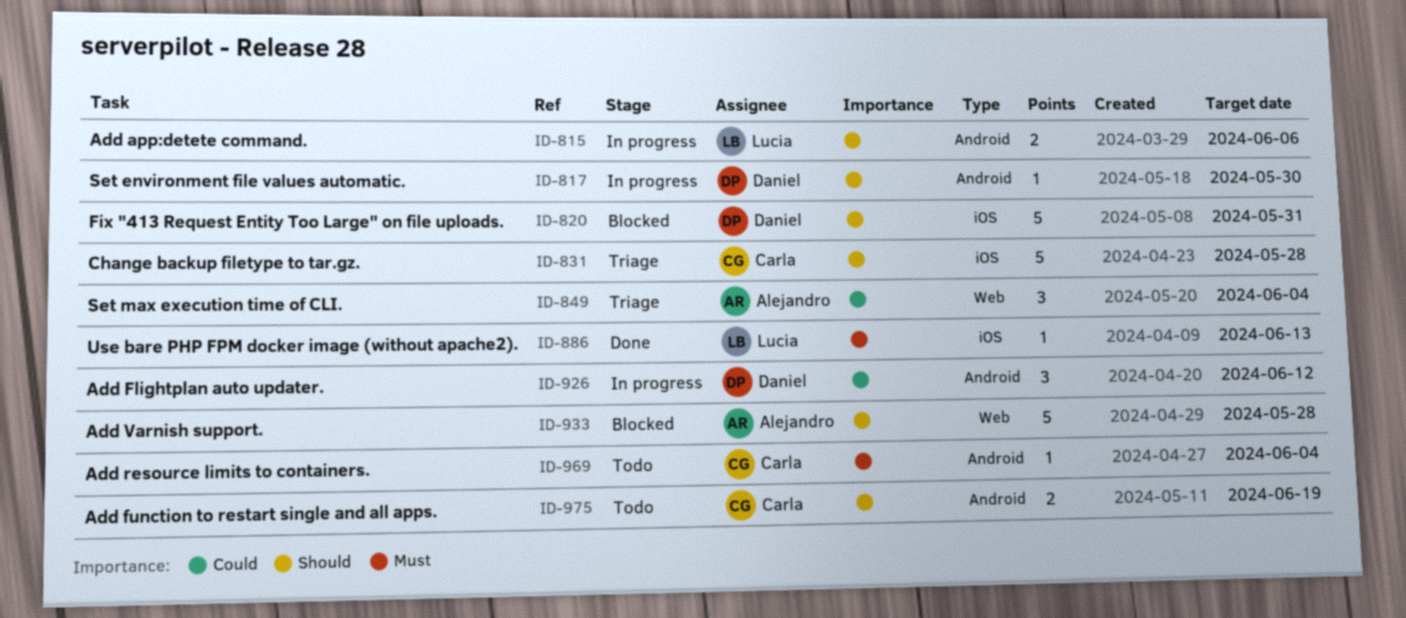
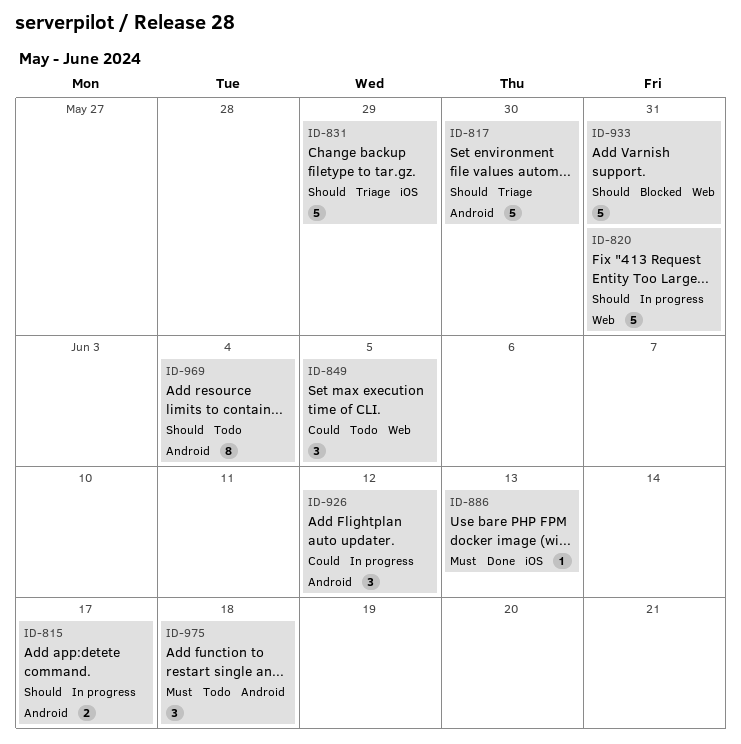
ID-815, due: Jun 6 -> Jun 17
ID-817, status: In progress -> Triage
ID-817, estimate: 1 -> 5
ID-820, status: Blocked -> In progress
ID-820, label: iOS -> Web
ID-831, due: May 28 -> May 29
ID-849, status: Triage -> Todo
ID-849, due: Jun 4 -> Jun 5
ID-933, due: May 28 -> May 31
ID-969, priority: Must -> Should
ID-969, estimate: 1 -> 8
ID-975, priority: Should -> Must
ID-975, estimate: 2 -> 3
ID-975, due: Jun 19 -> Jun 18

